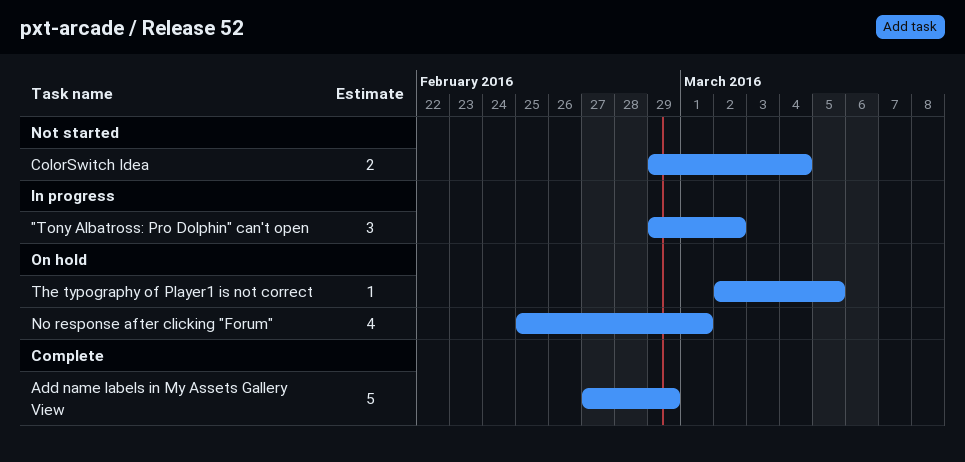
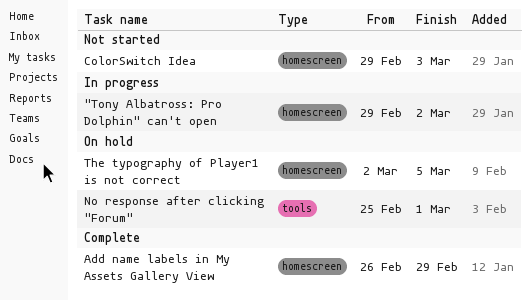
Add name labels in My Assets Gallery View, start: Feb 27 -> Feb 26
ColorSwitch Idea, due: Mar 4 -> Mar 3

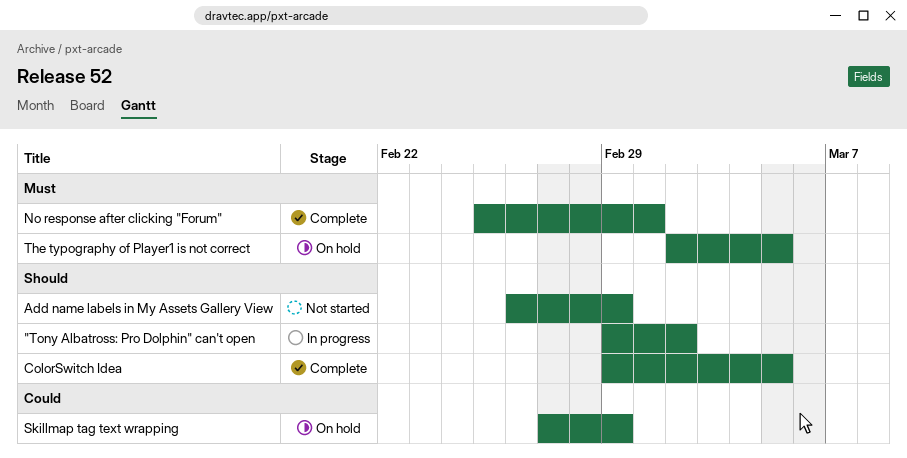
Add name labels in My Assets Gallery View, status: Complete -> Not started
ColorSwitch Idea, status: Not started -> Complete
ColorSwitch Idea, due: Mar 3 -> Mar 5
No response after clicking "Forum", status: On hold -> Complete
Skillmap tag text wrapping: none -> present

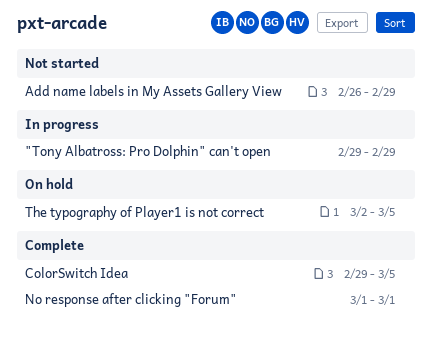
"Tony Albatross: Pro Dolphin" can't open, due: Mar 2 -> Feb 29
No response after clicking "Forum", start: Feb 25 -> Mar 1
Skillmap tag text wrapping: present -> none

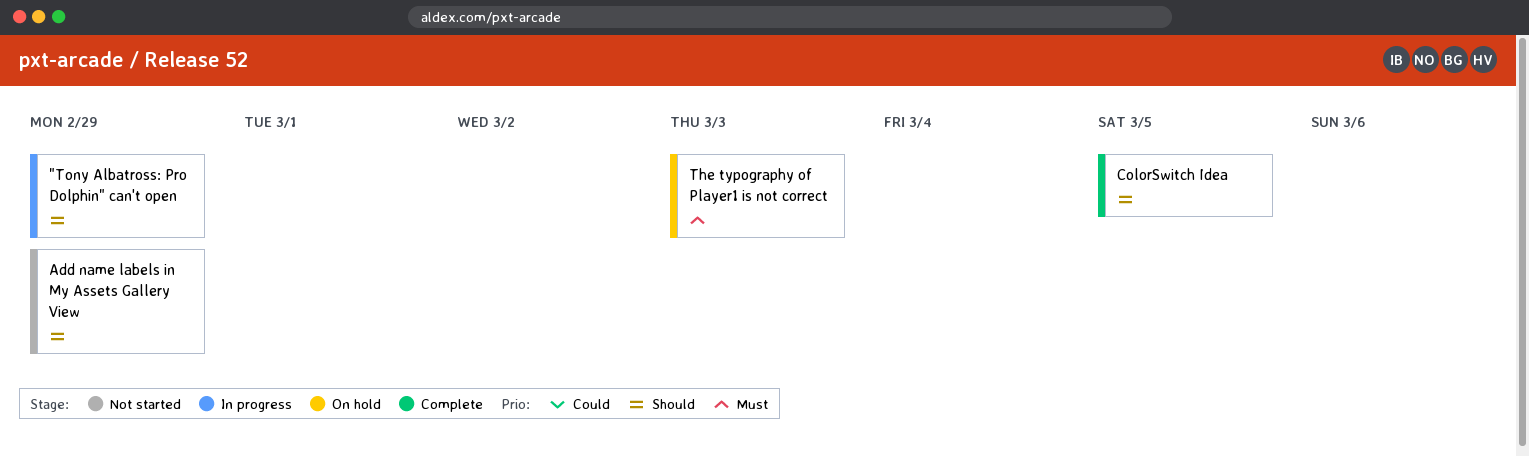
No response after clicking "Forum": present -> none
The typography of Player1 is not correct, due: Mar 5 -> Mar 3

